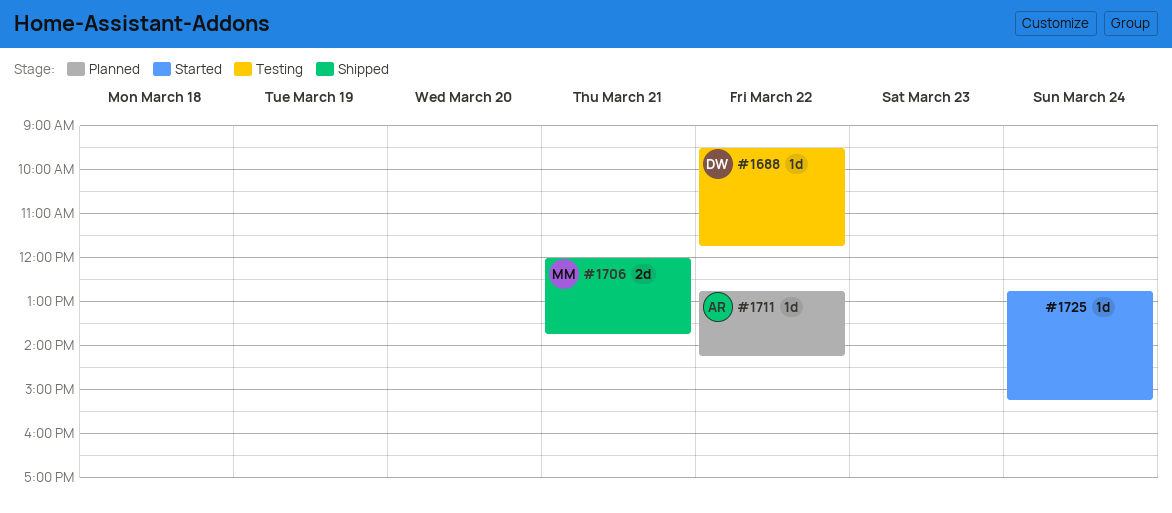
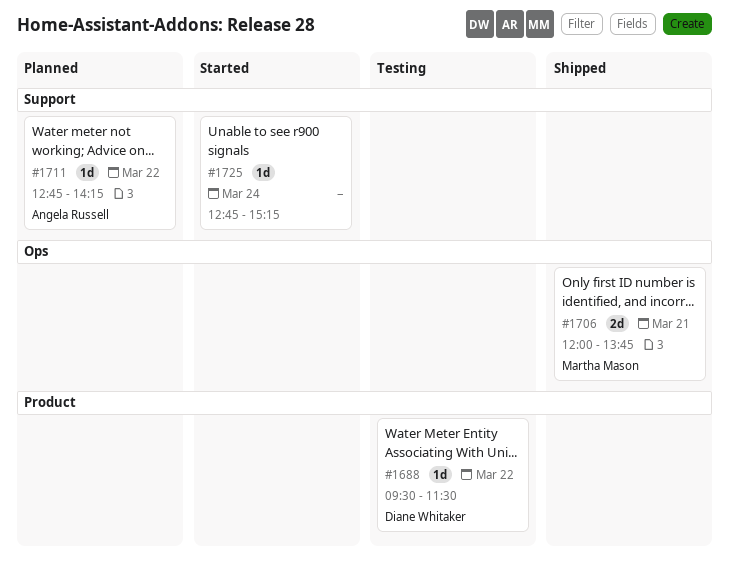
#1688, ends: 11:45 -> 11:30

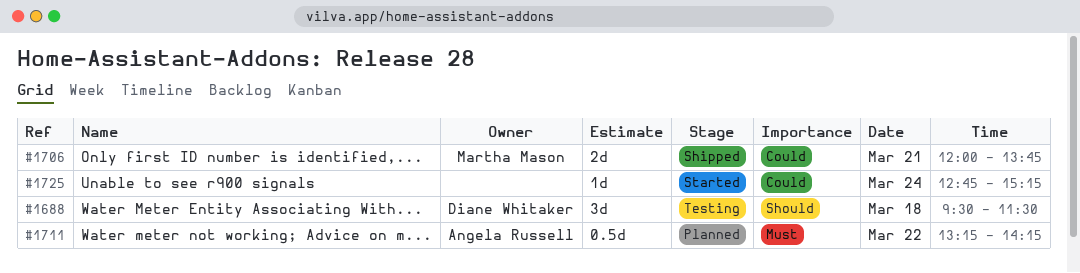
#1688, estimate: 1d -> 3d
#1688, day: Mar 22 -> Mar 18
#1711, estimate: 1d -> 0.5d
#1711, begins: 12:45 -> 13:15

